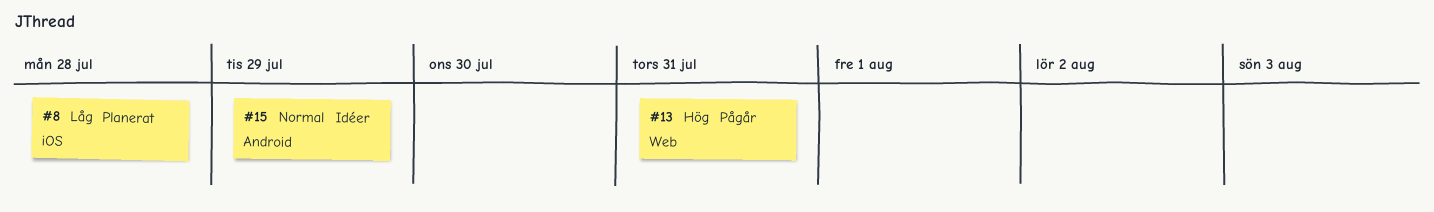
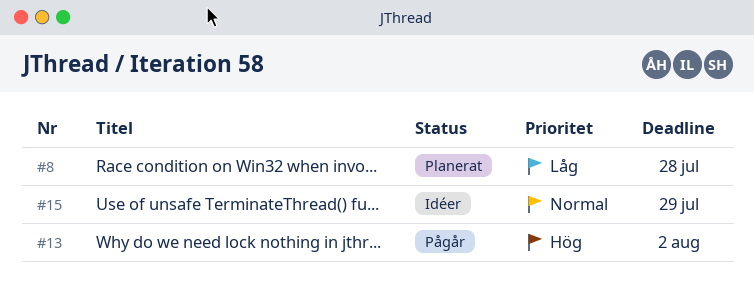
#13, due: Jul 31 -> Aug 2

